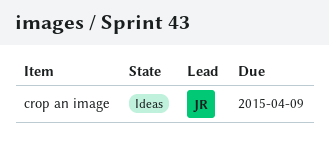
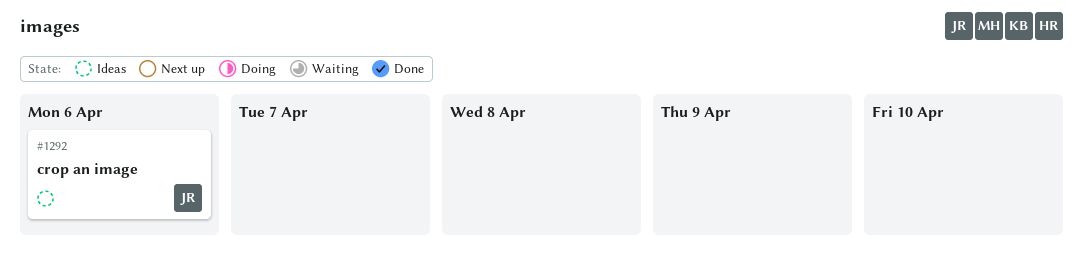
crop an image, due: Apr 9 -> Apr 6

